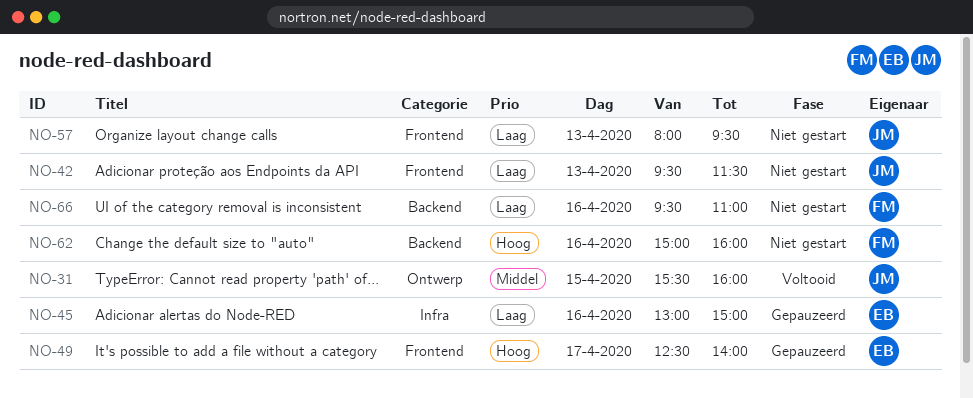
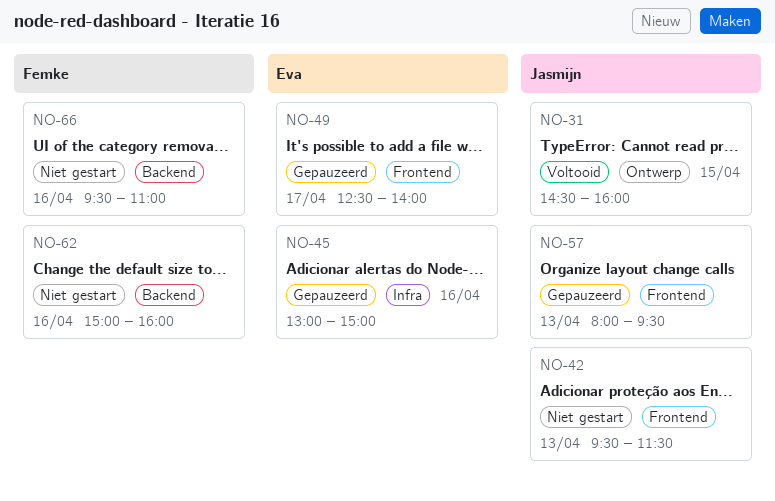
NO-31, begins: 15:30 -> 14:30
NO-57, status: Niet gestart -> Gepauzeerd

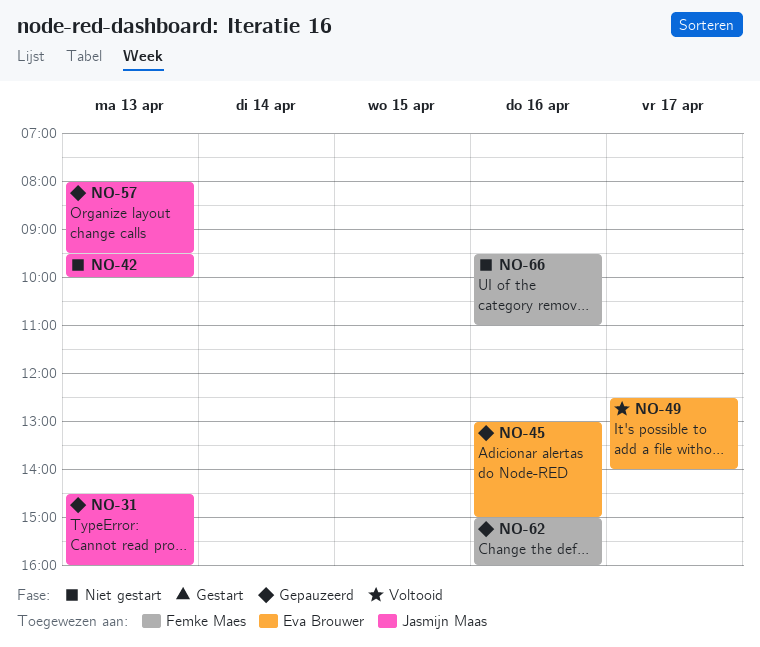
NO-31, status: Voltooid -> Gepauzeerd
NO-31, day: Apr 15 -> Apr 13
NO-42, ends: 11:30 -> 10:00
NO-49, status: Gepauzeerd -> Voltooid
NO-62, status: Niet gestart -> Gepauzeerd

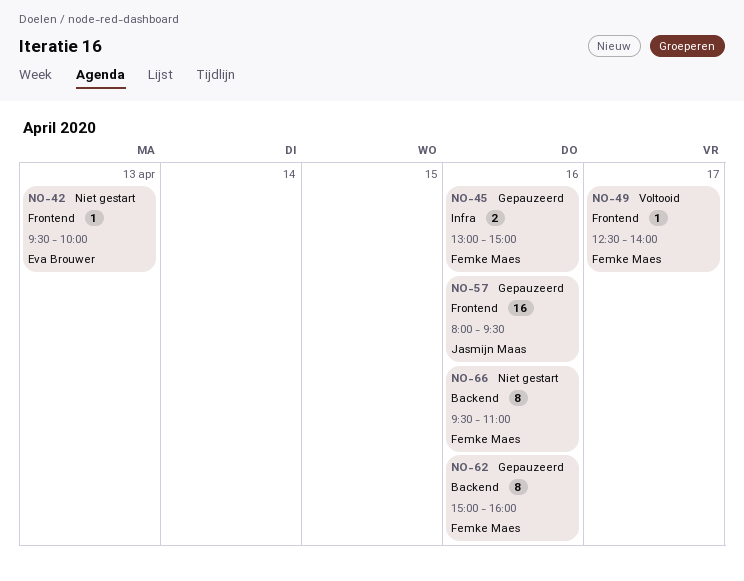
NO-31: present -> none
NO-42, owner: Jasmijn Maas -> Eva Brouwer
NO-45, owner: Eva Brouwer -> Femke Maes
NO-49, owner: Eva Brouwer -> Femke Maes
NO-57, day: Apr 13 -> Apr 16

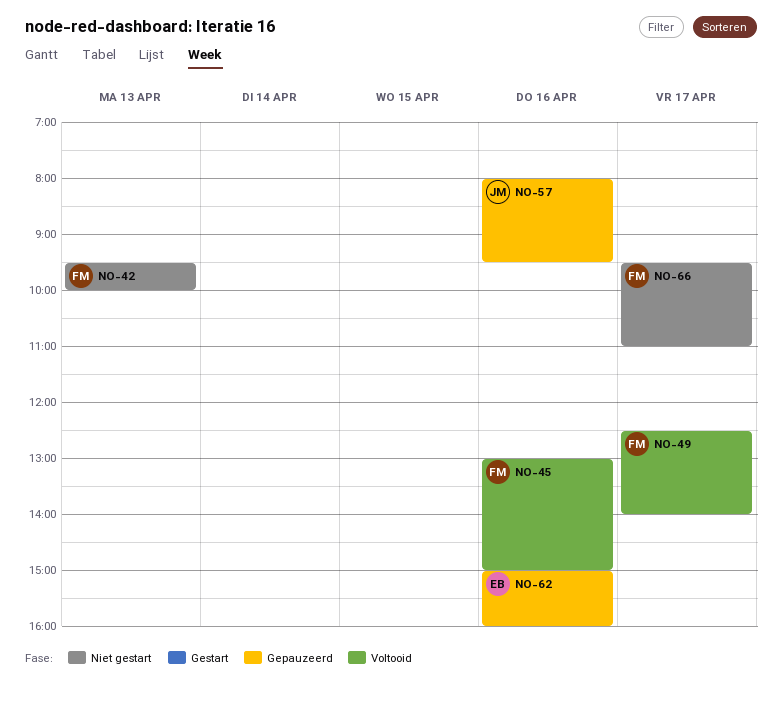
NO-42, owner: Eva Brouwer -> Femke Maes
NO-45, status: Gepauzeerd -> Voltooid
NO-62, owner: Femke Maes -> Eva Brouwer
NO-66, day: Apr 16 -> Apr 17

